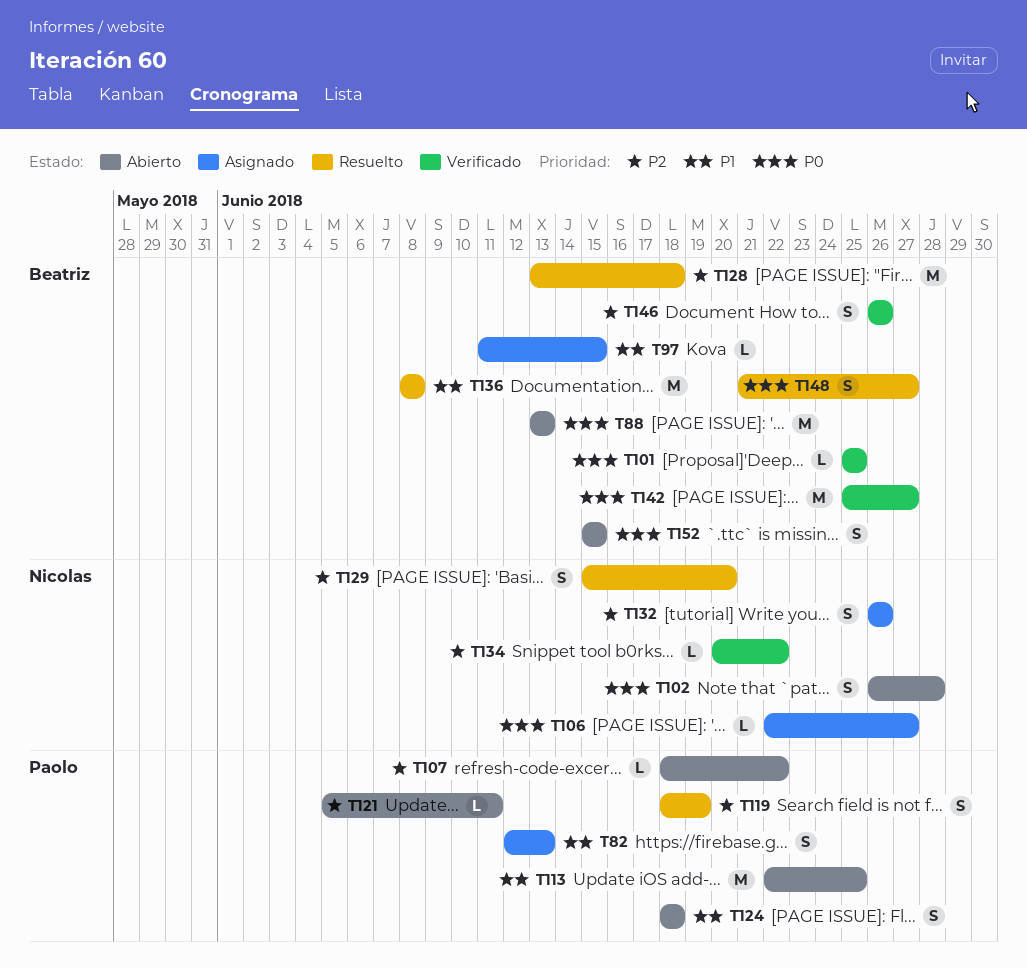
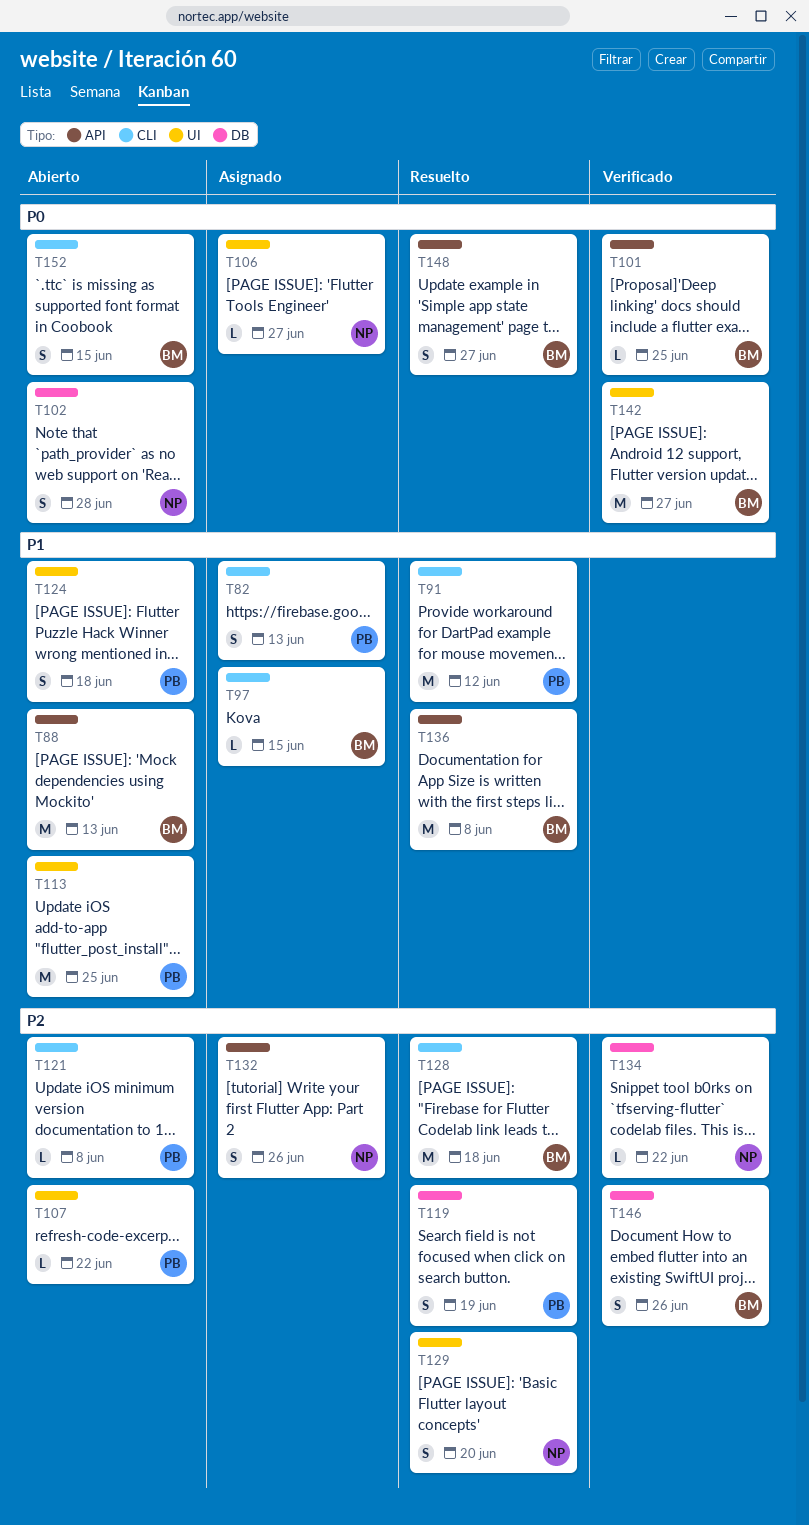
T88, priority: P0 -> P1
T91: none -> present
T121, due: Jun 11 -> Jun 8

